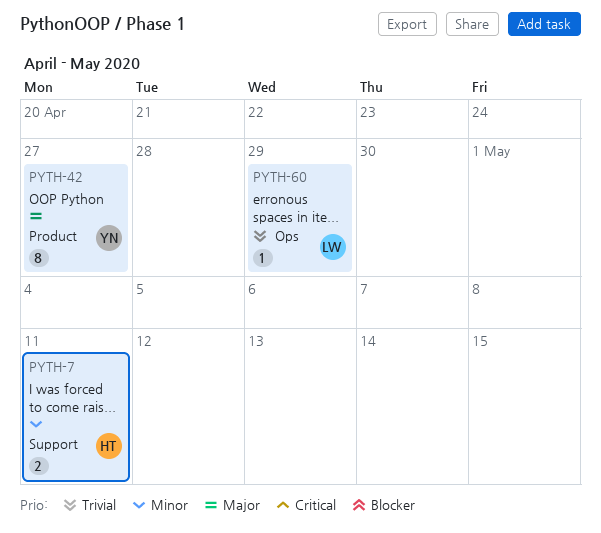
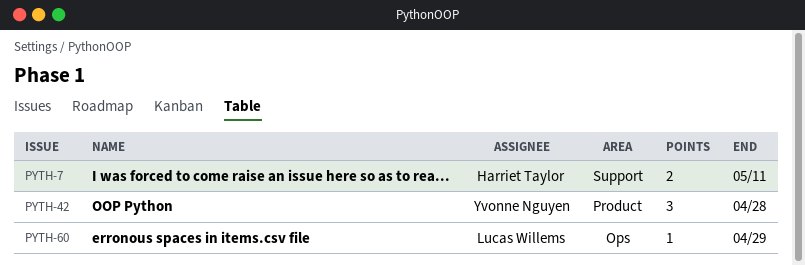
PYTH-42, estimate: 8 -> 3
PYTH-42, due: Apr 27 -> Apr 28

